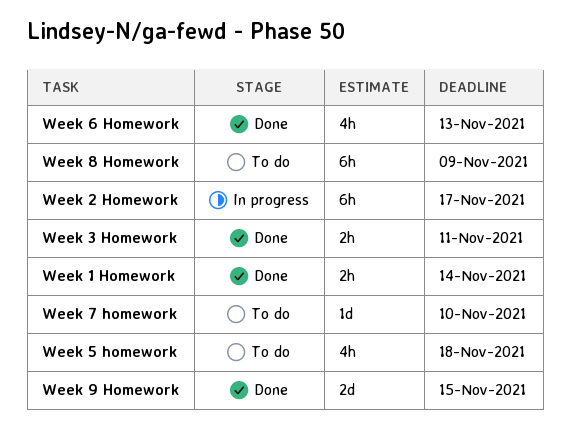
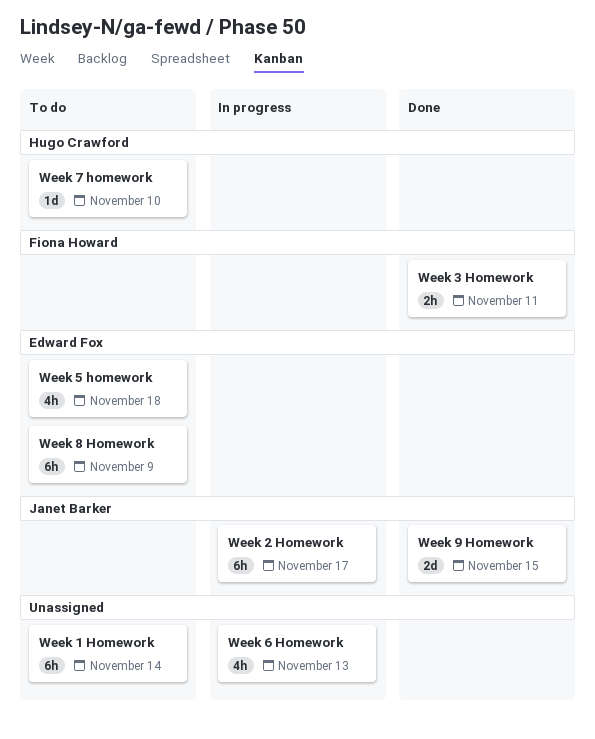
Week 1 Homework, status: Done -> To do
Week 1 Homework, estimate: 2h -> 6h
Week 6 Homework, status: Done -> In progress

